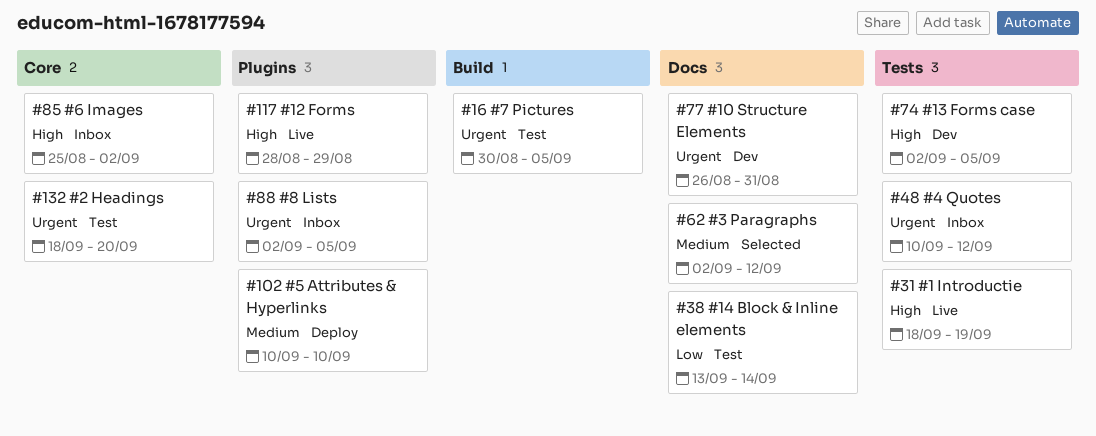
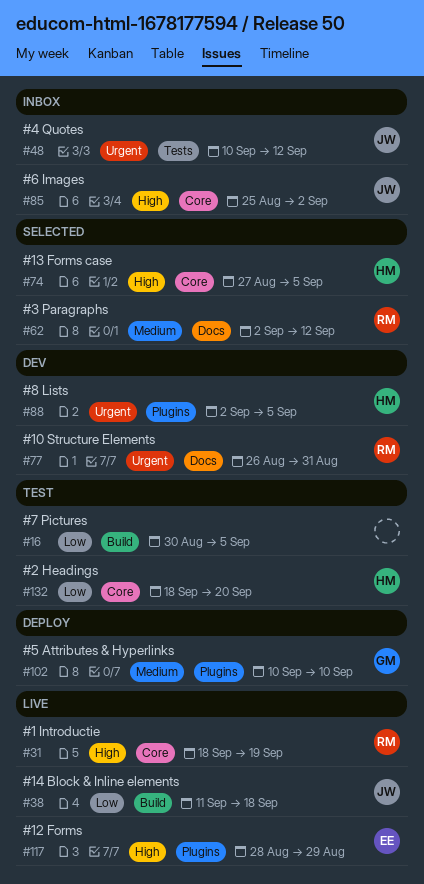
#16, priority: Urgent -> Low
#31, label: Tests -> Core
#38, status: Test -> Live
#38, label: Docs -> Build
#38, start: Sep 13 -> Sep 11
#38, due: Sep 14 -> Sep 18
#74, status: Dev -> Selected
#74, label: Tests -> Core
#74, start: Sep 2 -> Aug 27
#88, status: Inbox -> Dev
#132, priority: Urgent -> Low

